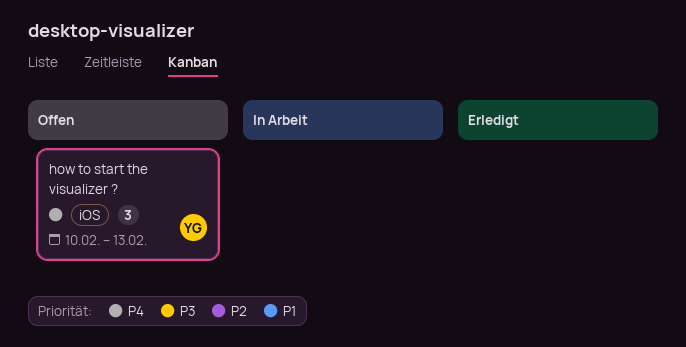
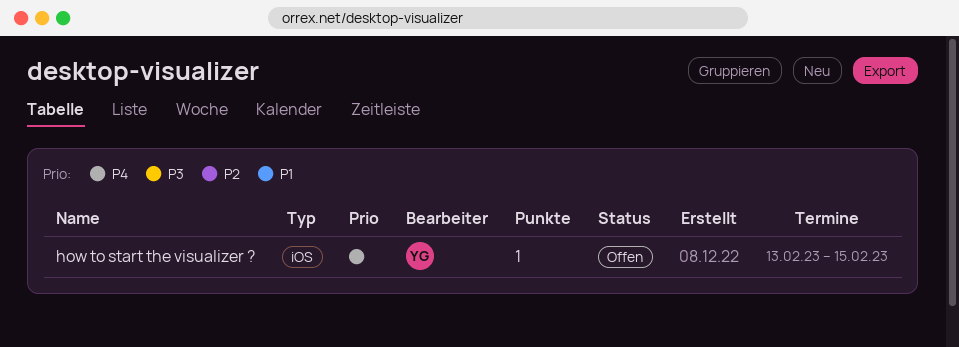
how to start the visualizer ?, estimate: 3 -> 1
how to start the visualizer ?, start: Feb 10 -> Feb 13
how to start the visualizer ?, due: Feb 13 -> Feb 15

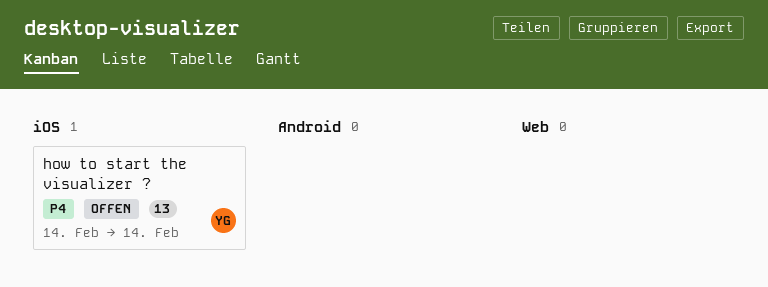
how to start the visualizer ?, estimate: 1 -> 13
how to start the visualizer ?, start: Feb 13 -> Feb 14
how to start the visualizer ?, due: Feb 15 -> Feb 14

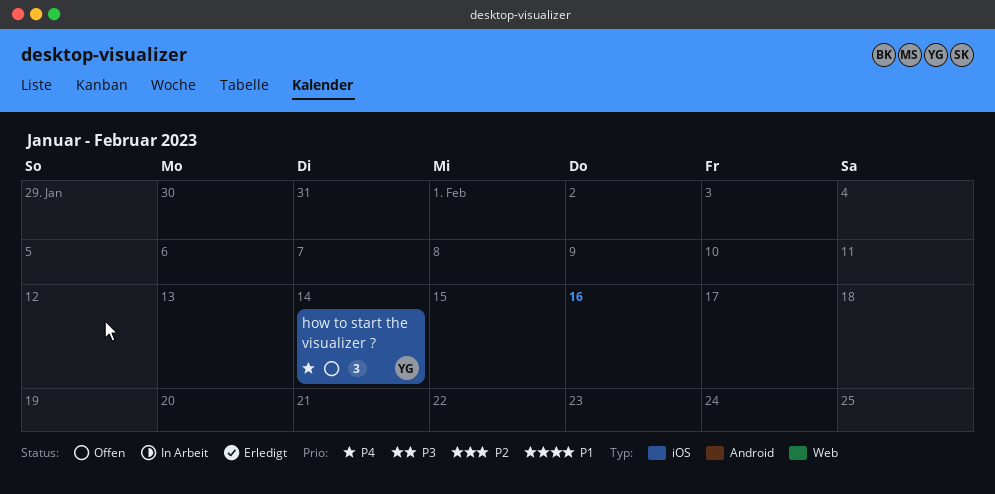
how to start the visualizer ?, estimate: 13 -> 3

